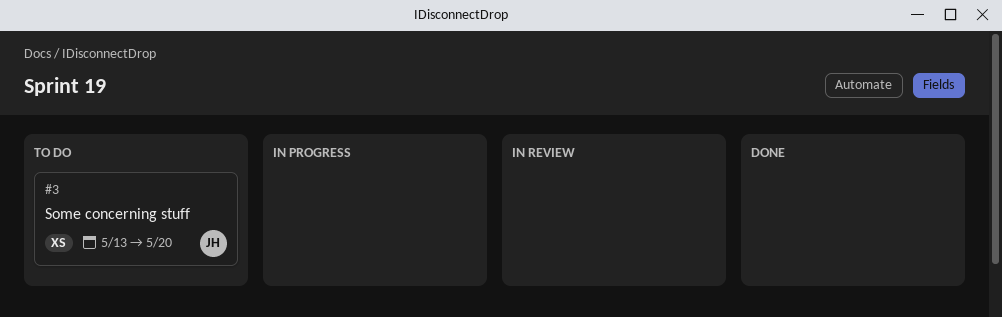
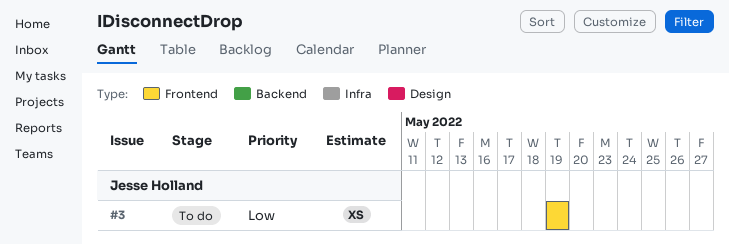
#3, start: May 13 -> May 19
#3, due: May 20 -> May 19

